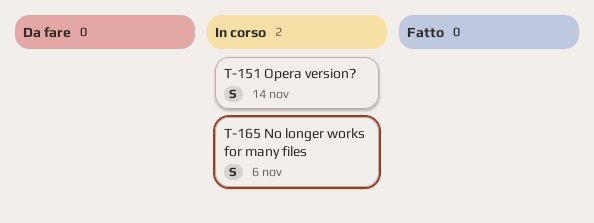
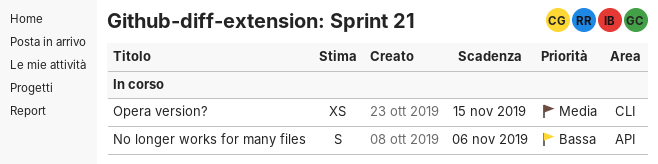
Opera version?, estimate: S -> XS
Opera version?, due: Nov 14 -> Nov 15

